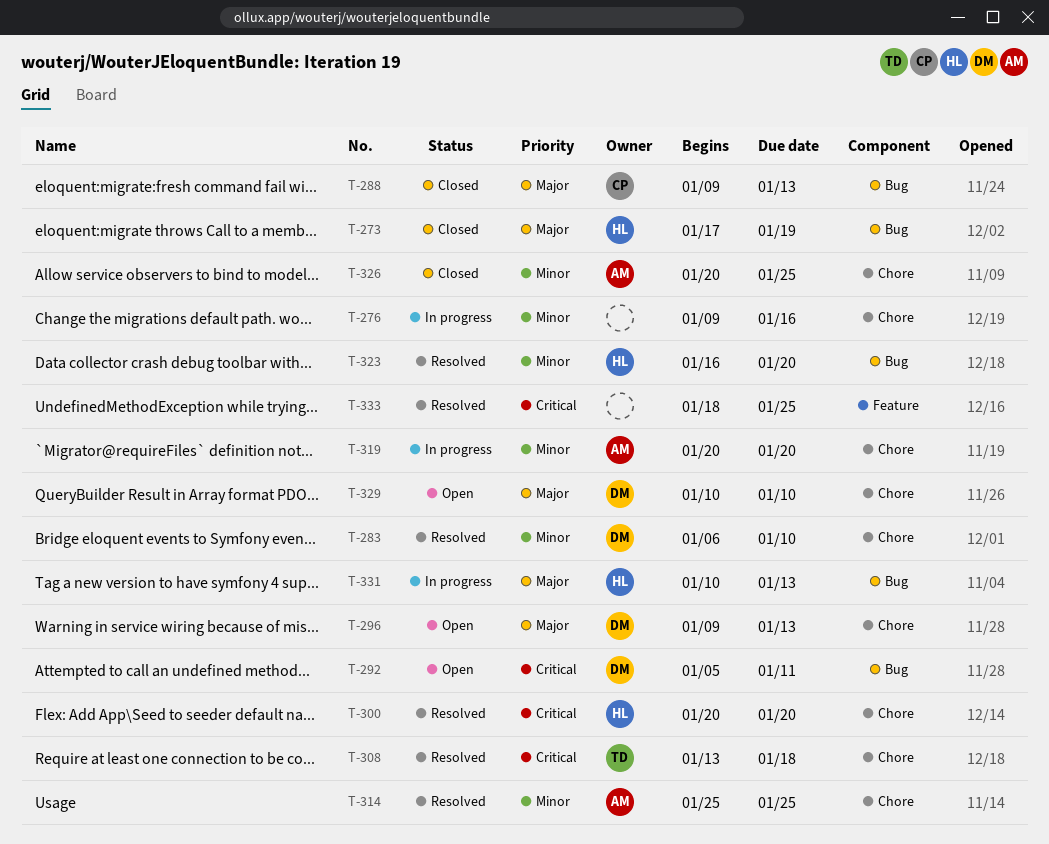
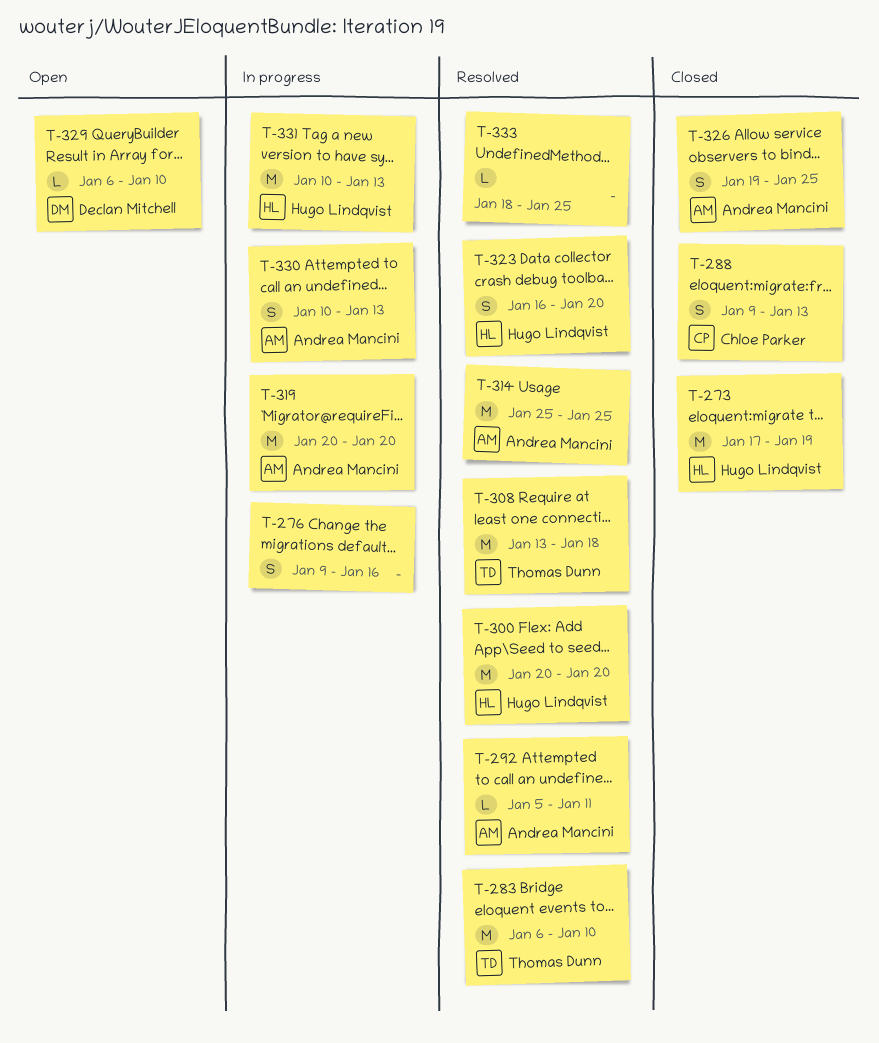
T-283, owner: Declan Mitchell -> Thomas Dunn
T-292, status: Open -> Resolved
T-292, owner: Declan Mitchell -> Andrea Mancini
T-296: present -> none
T-326, start: Jan 20 -> Jan 19
T-329, start: Jan 10 -> Jan 6
T-330: none -> present

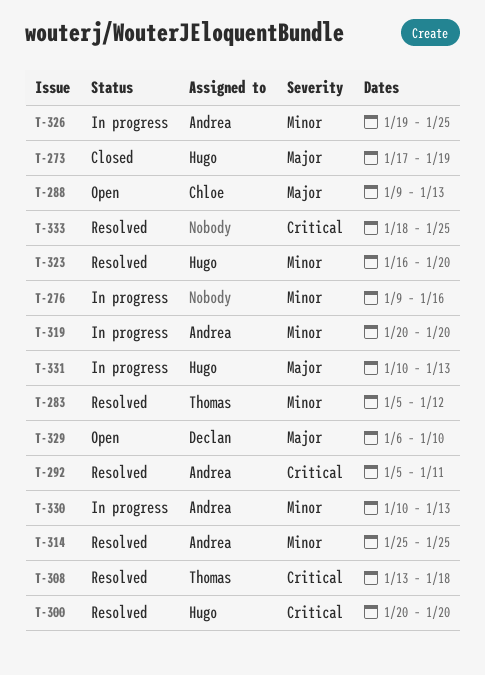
T-283, start: Jan 6 -> Jan 5
T-283, due: Jan 10 -> Jan 12
T-288, status: Closed -> Open
T-326, status: Closed -> In progress

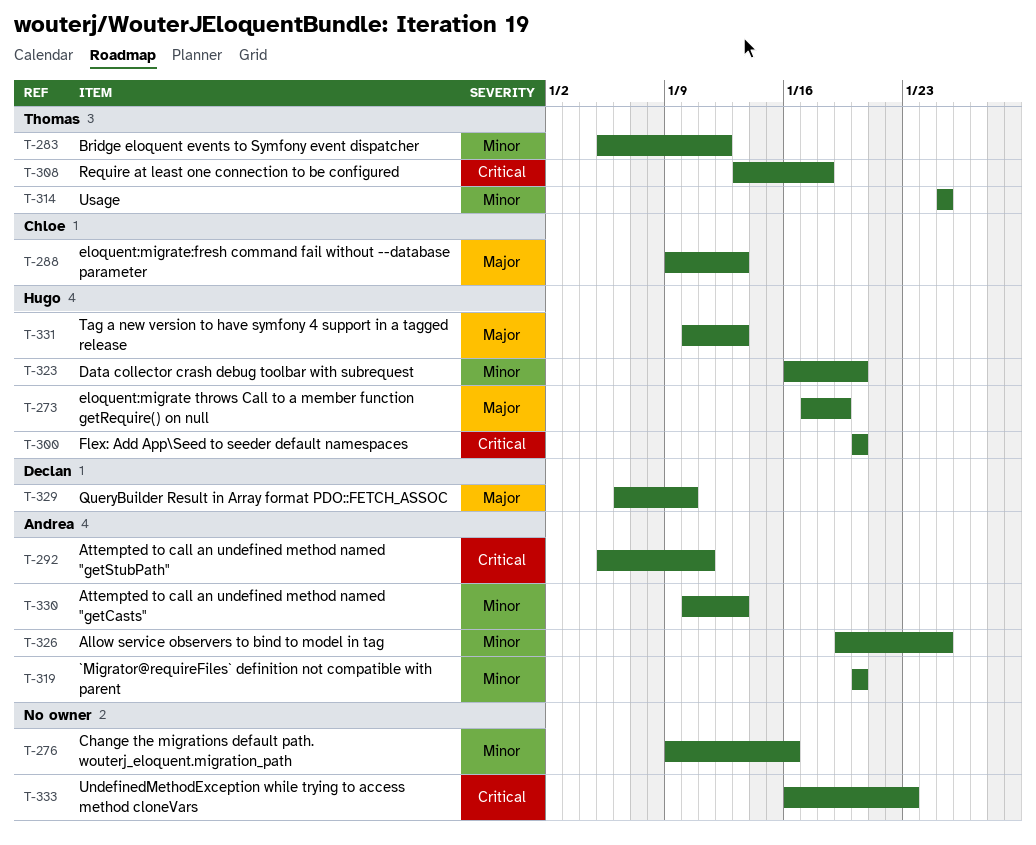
T-314, owner: Andrea -> Thomas
T-333, start: Jan 18 -> Jan 16
T-333, due: Jan 25 -> Jan 23

